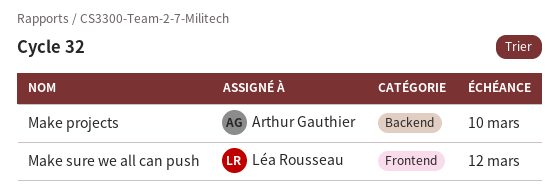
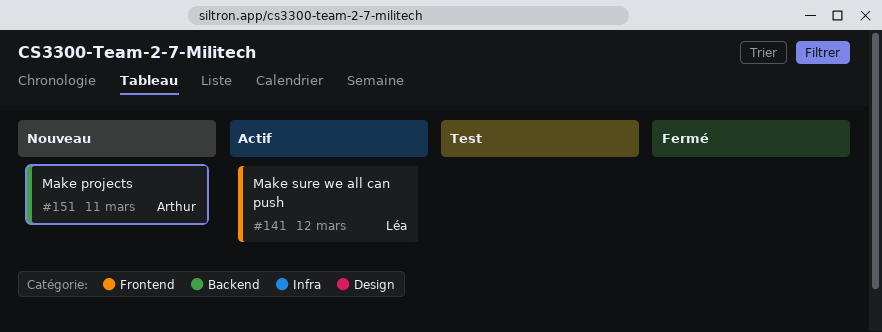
Make projects, due: Mar 10 -> Mar 11

